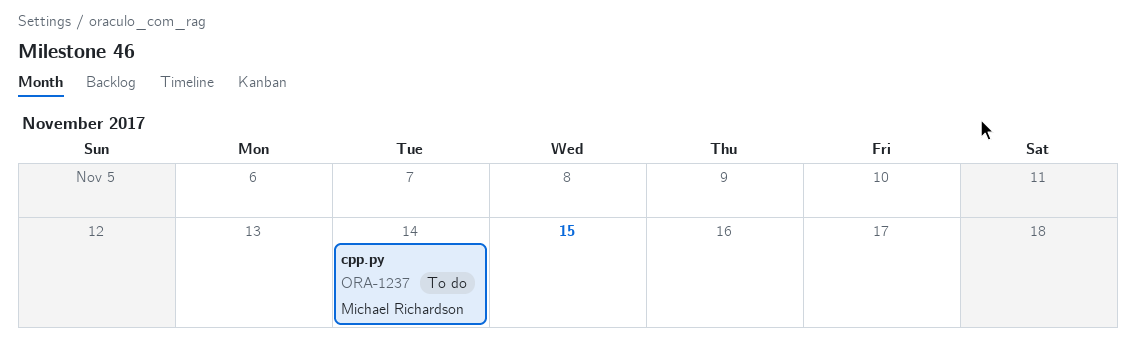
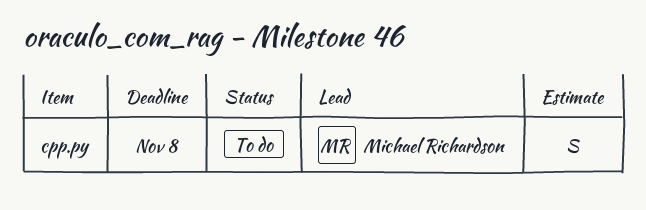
cpp.py, due: Nov 14 -> Nov 8

